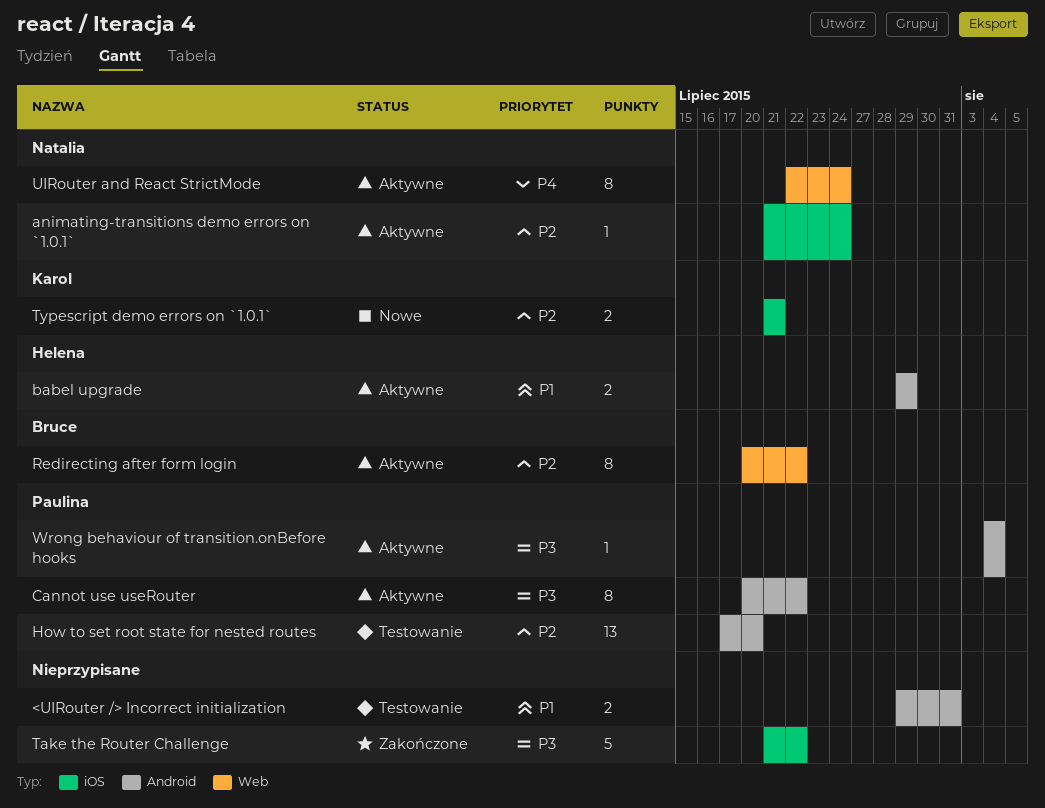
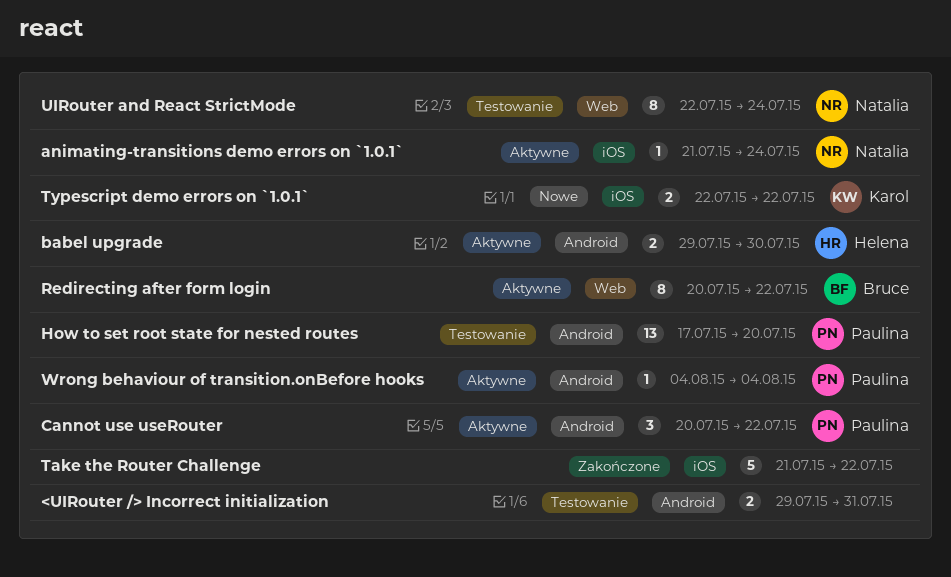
babel upgrade, due: Jul 29 -> Jul 30
Cannot use useRouter, estimate: 8 -> 3
Typescript demo errors on `1.0.1`, start: Jul 21 -> Jul 22
Typescript demo errors on `1.0.1`, due: Jul 21 -> Jul 22
UIRouter and React StrictMode, status: Aktywne -> Testowanie

